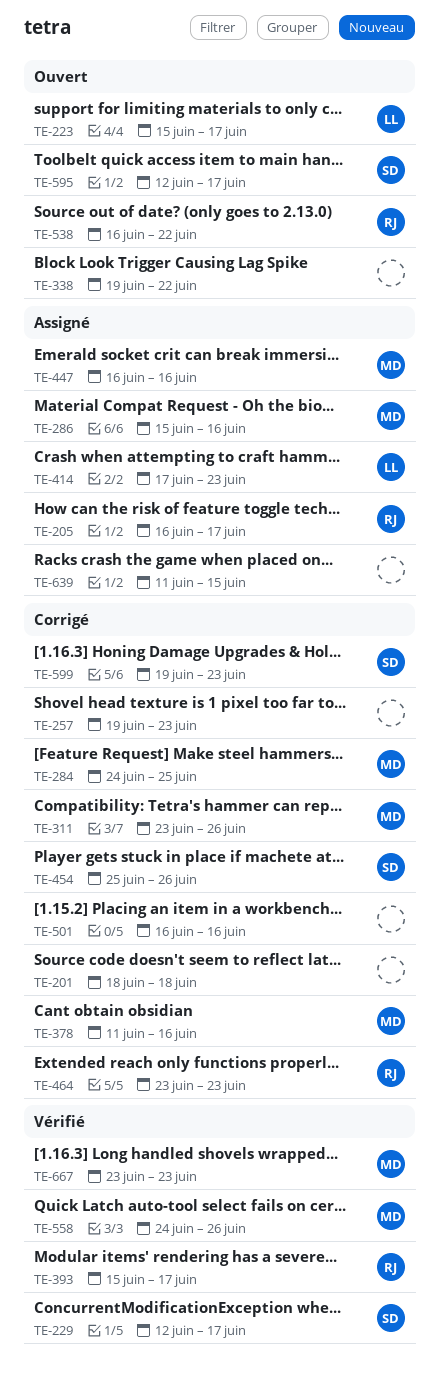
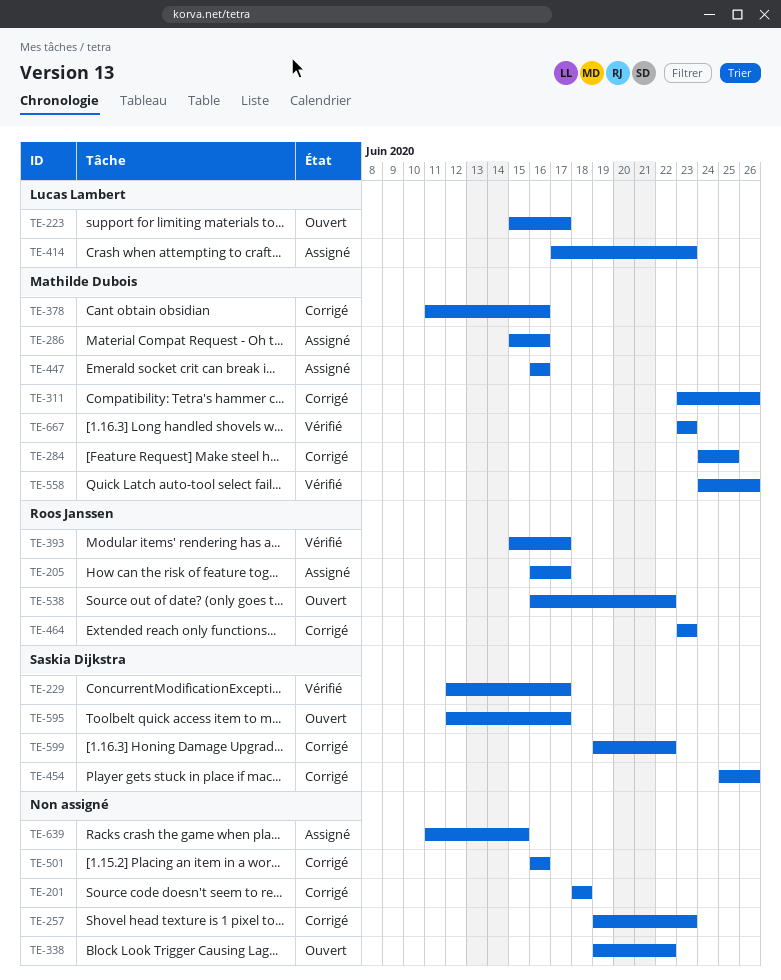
TE-599, due: Jun 23 -> Jun 22

